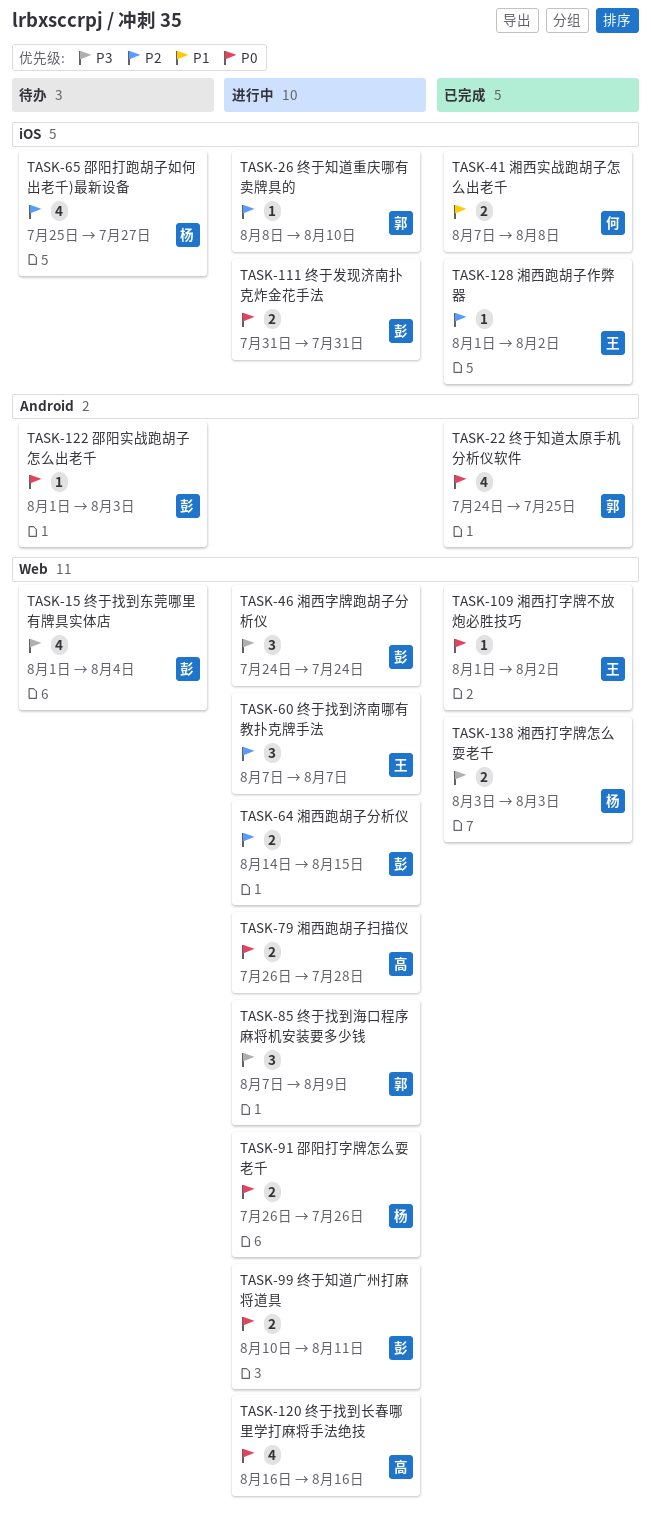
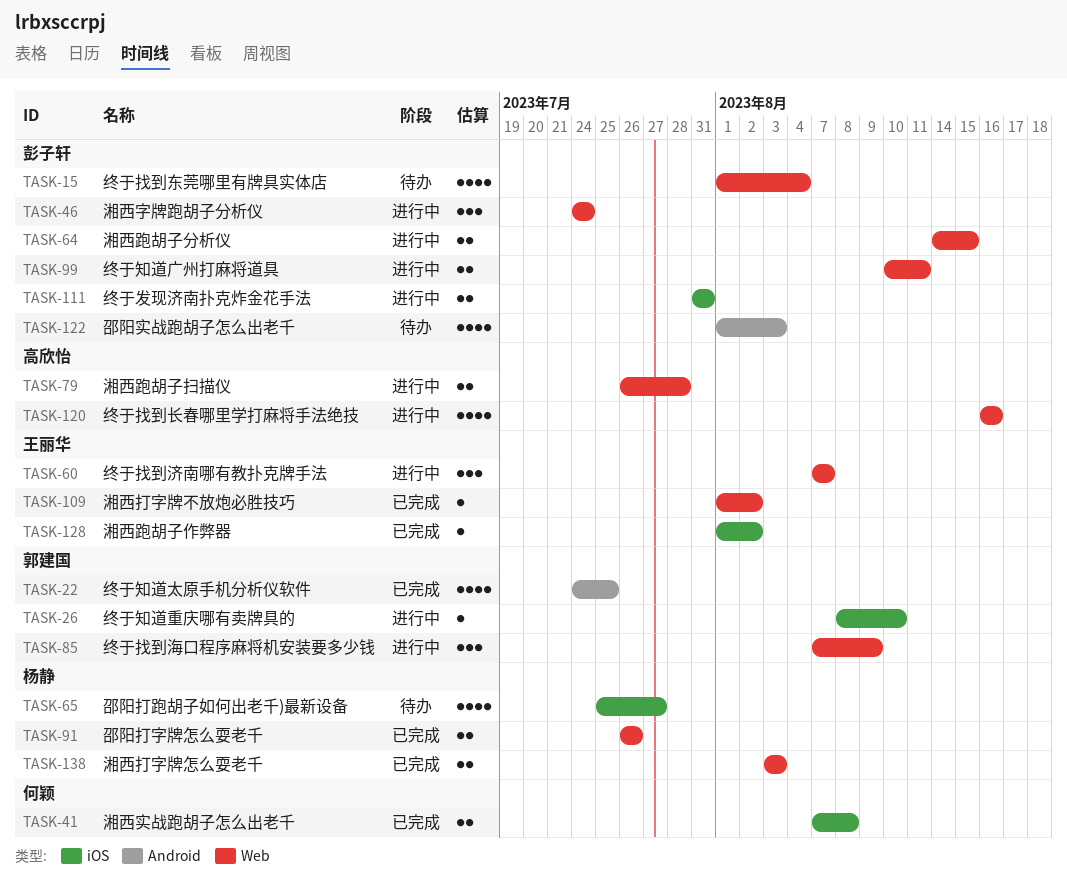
TASK-91, status: 进行中 -> 已完成
TASK-122, estimate: 1 -> 4

